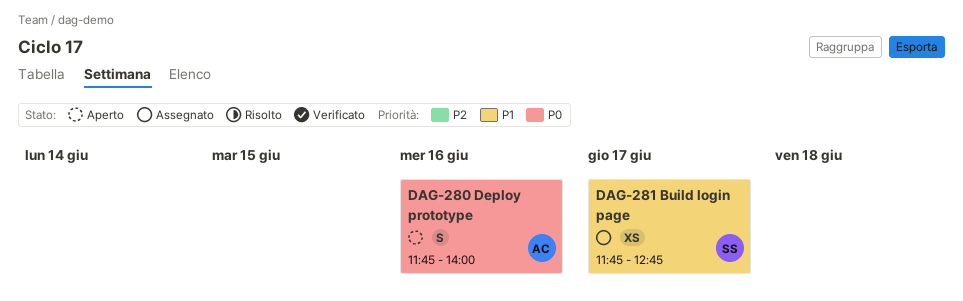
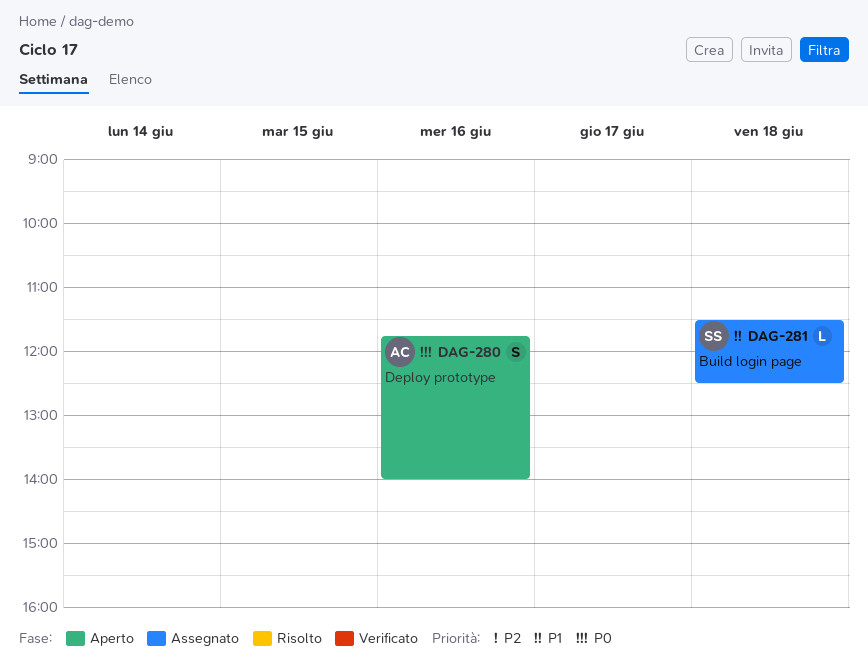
DAG-281, estimate: XS -> L
DAG-281, day: Jun 17 -> Jun 18
DAG-281, begins: 11:45 -> 11:30
DAG-281, ends: 12:45 -> 12:30

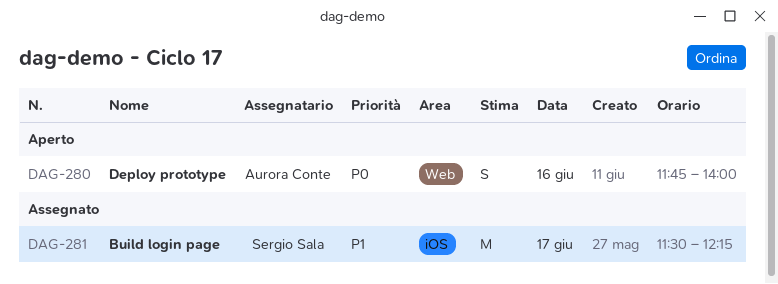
DAG-281, estimate: L -> M
DAG-281, day: Jun 18 -> Jun 17
DAG-281, ends: 12:30 -> 12:15

